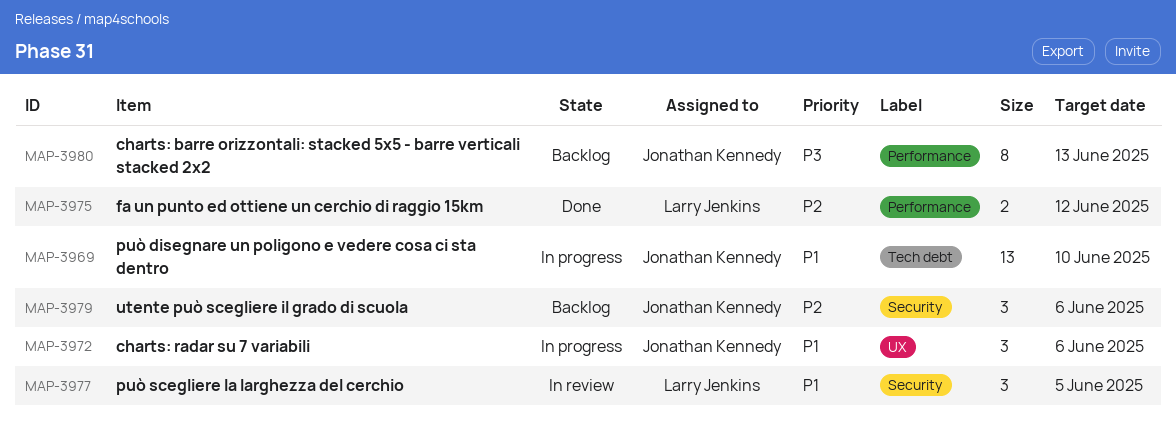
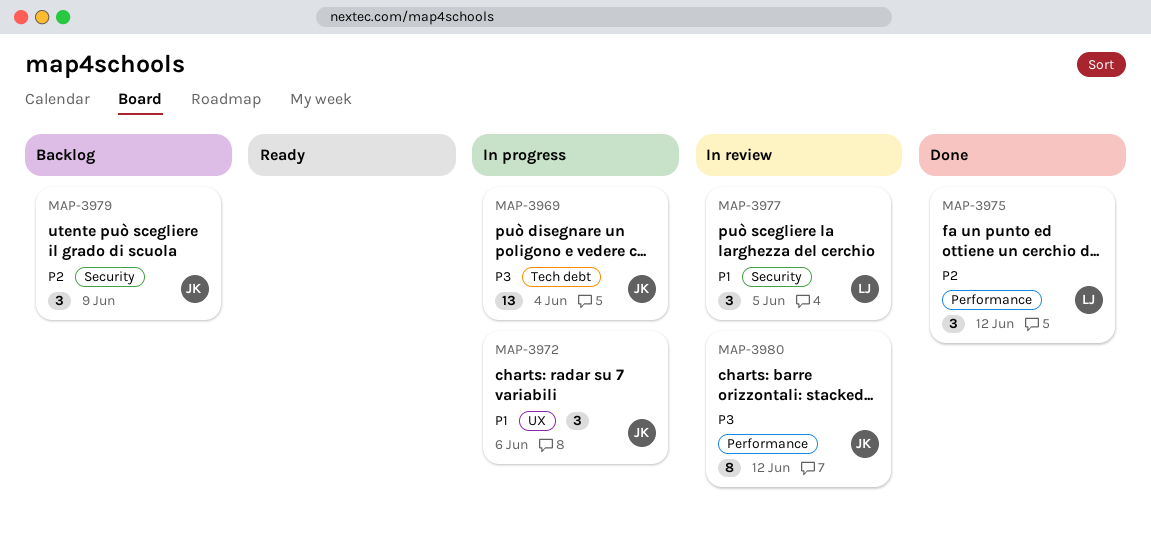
MAP-3969, priority: P1 -> P3
MAP-3969, due: Jun 10 -> Jun 4
MAP-3975, estimate: 2 -> 3
MAP-3979, due: Jun 6 -> Jun 9
MAP-3980, status: Backlog -> In review
MAP-3980, due: Jun 13 -> Jun 12

